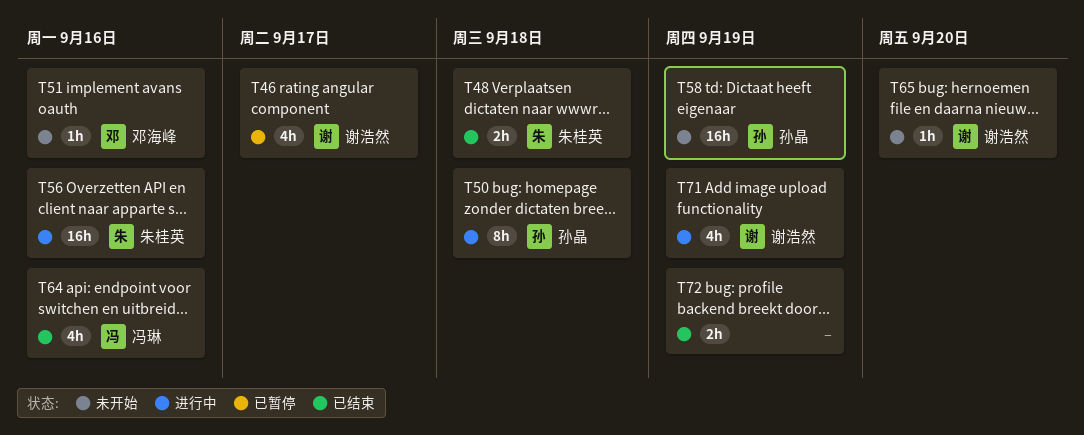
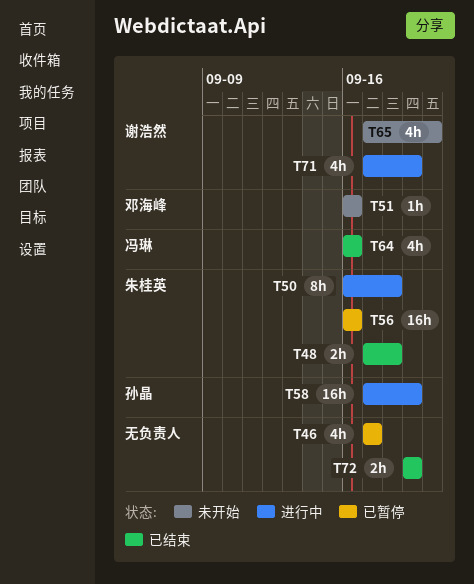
T46, owner: 谢浩然 -> none
T50, owner: 孙晶 -> 朱桂英
T56, status: 进行中 -> 已暂停
T58, status: 未开始 -> 进行中
T65, estimate: 1h -> 4h

